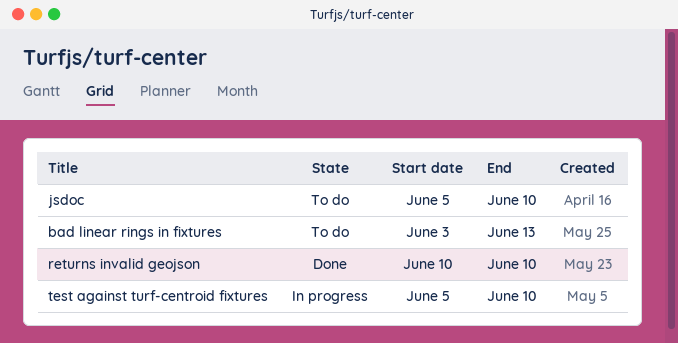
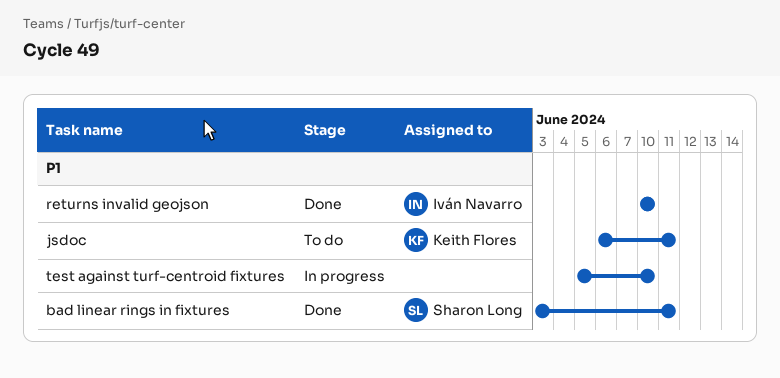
bad linear rings in fixtures, status: To do -> Done
bad linear rings in fixtures, due: Jun 13 -> Jun 11
jsdoc, start: Jun 5 -> Jun 6
jsdoc, due: Jun 10 -> Jun 11

